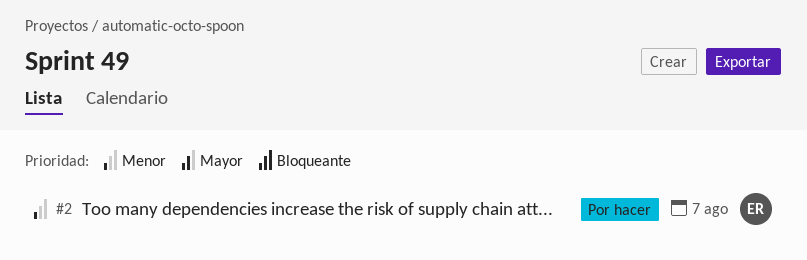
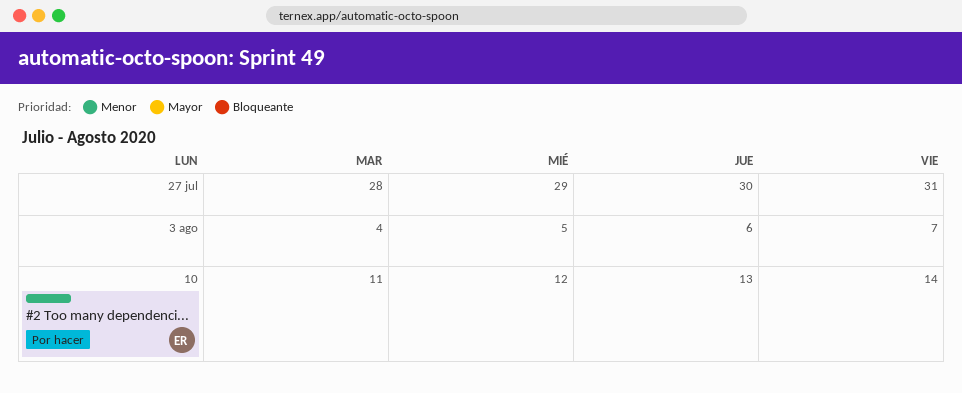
#2, due: Aug 7 -> Aug 10

